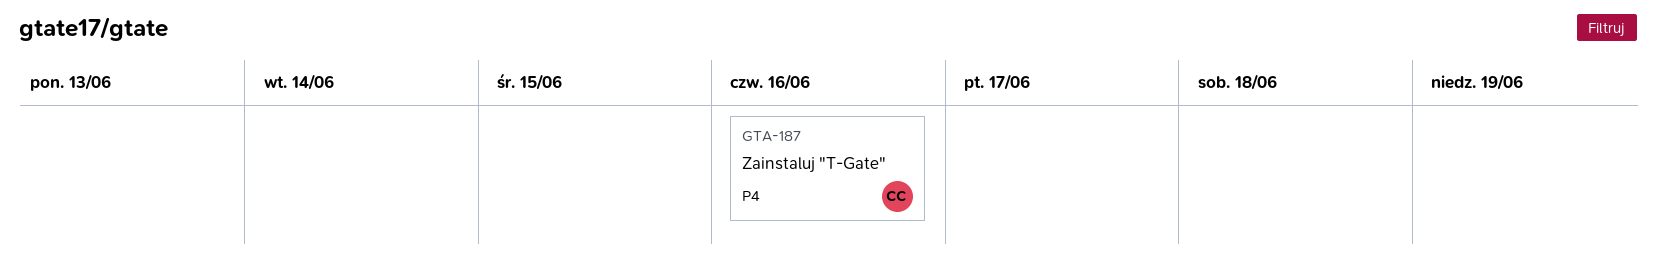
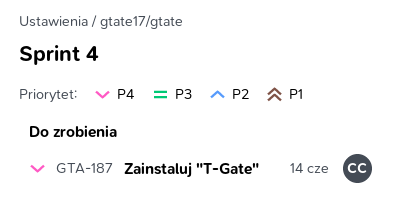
GTA-187, due: Jun 16 -> Jun 14

